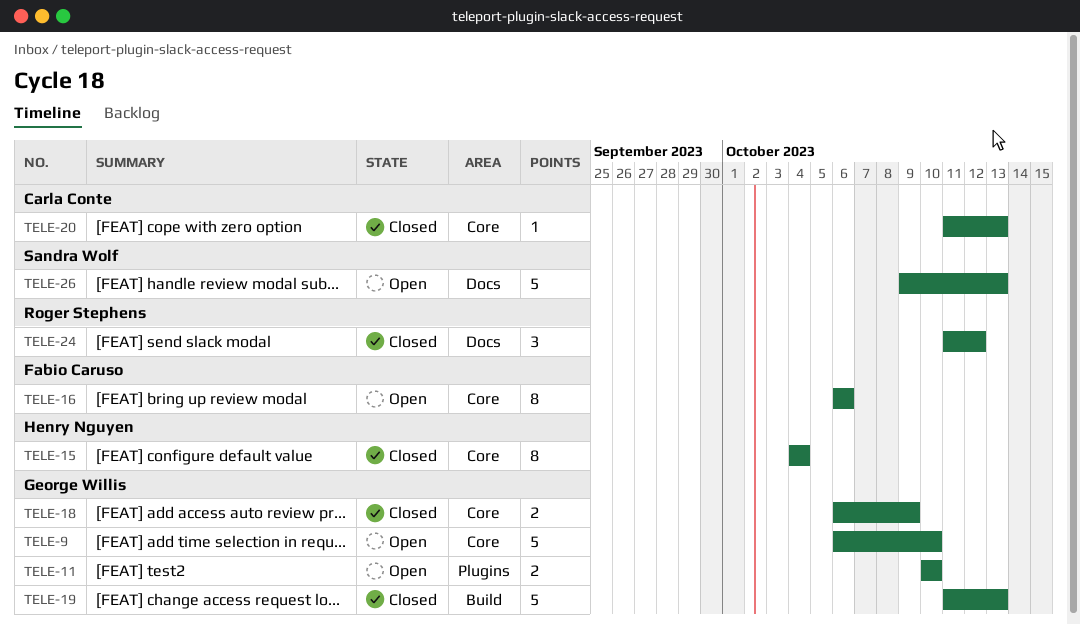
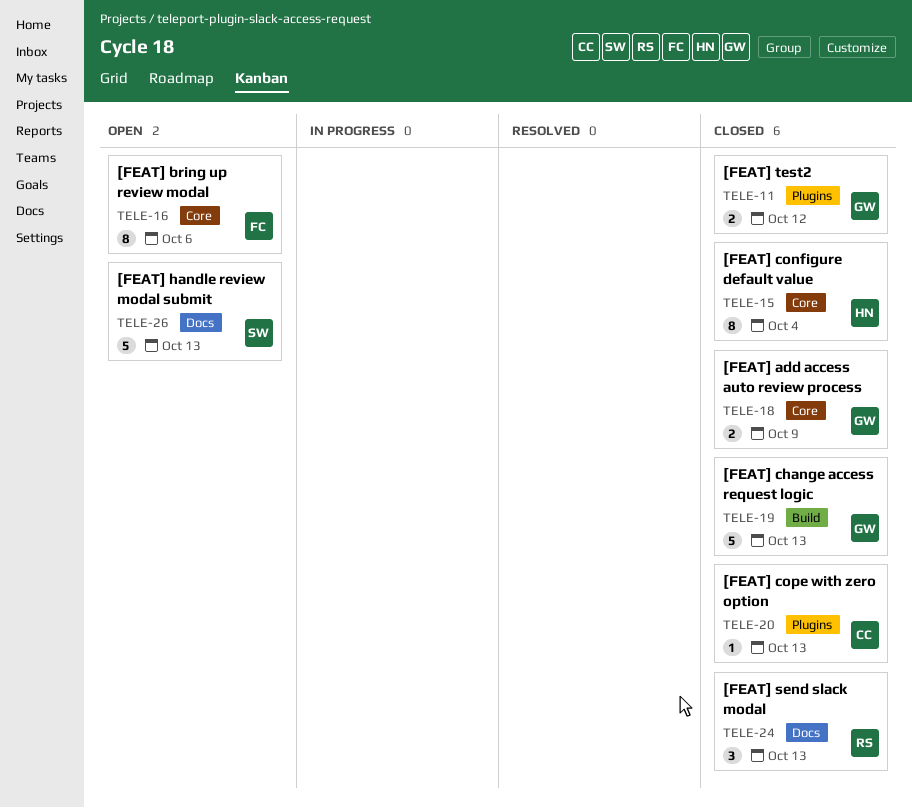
TELE-9: present -> none
TELE-11, status: Open -> Closed
TELE-11, due: Oct 10 -> Oct 12
TELE-20, label: Core -> Plugins
TELE-24, due: Oct 12 -> Oct 13

